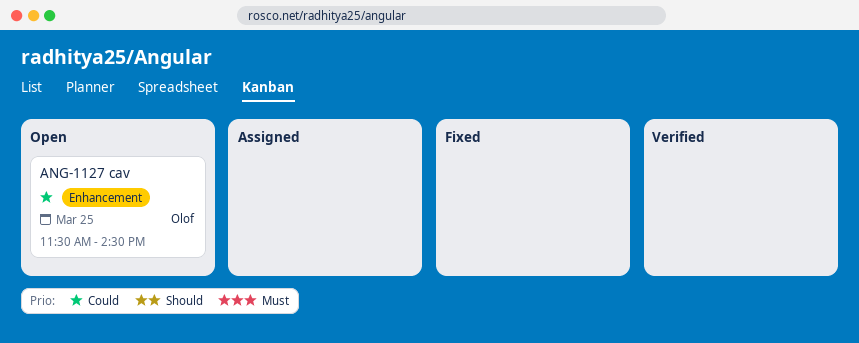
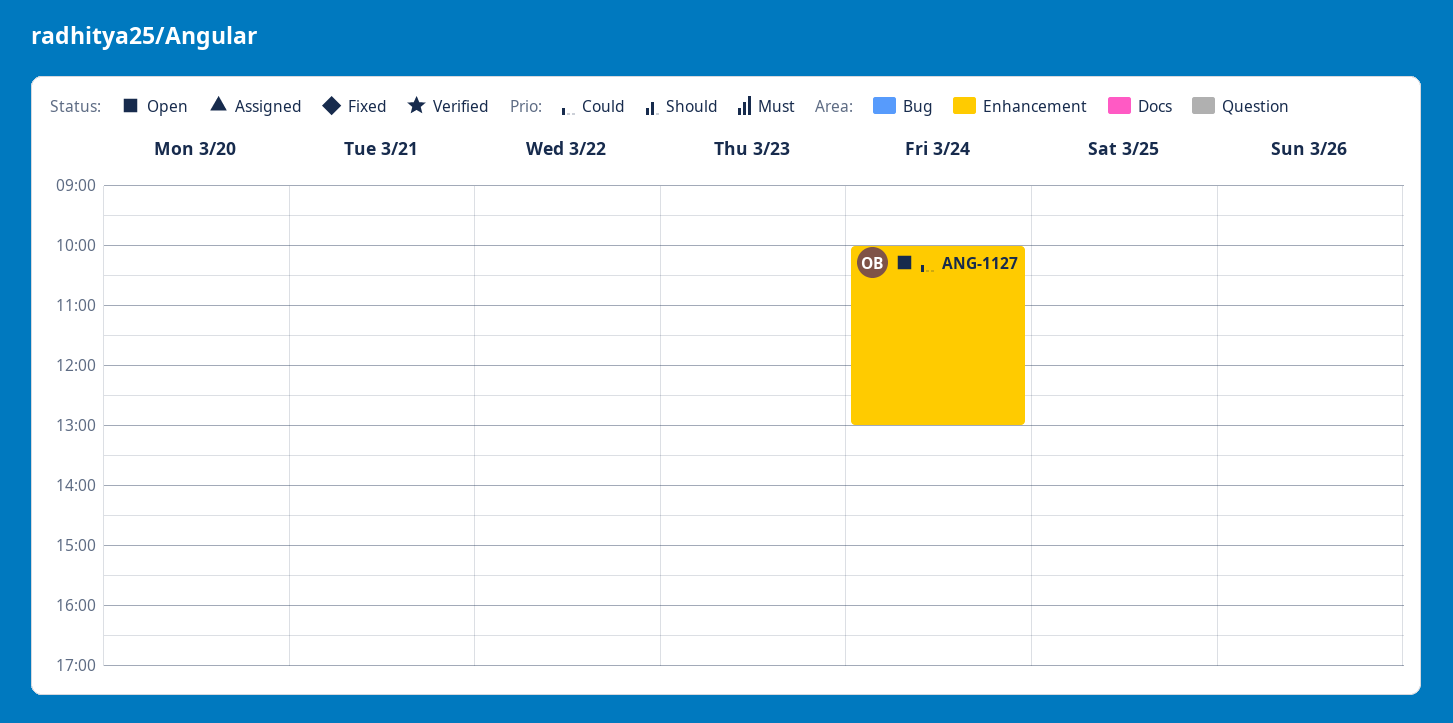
ANG-1127, day: Mar 25 -> Mar 24
ANG-1127, begins: 11:30 -> 10:00
ANG-1127, ends: 14:30 -> 13:00

